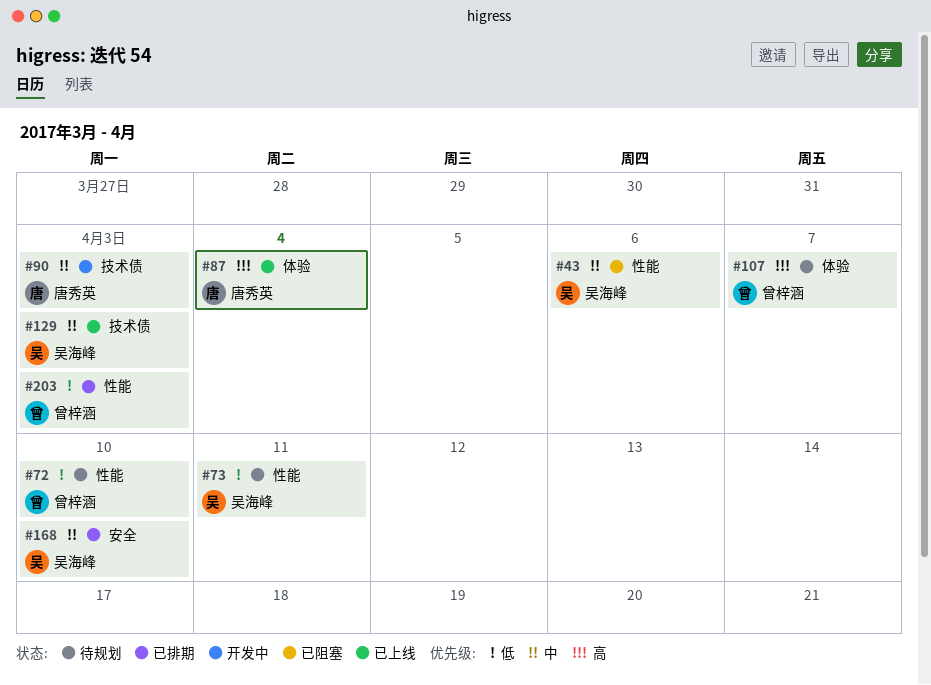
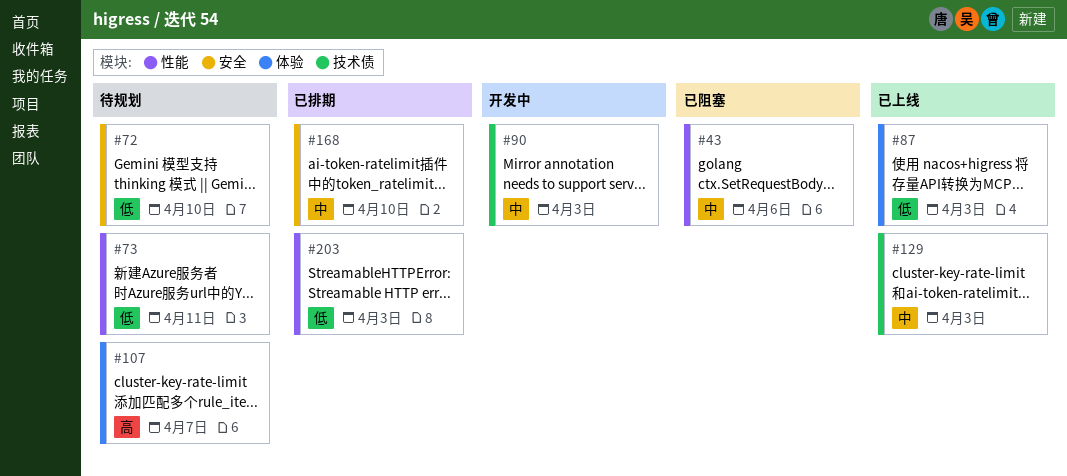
#72, label: 性能 -> 安全
#87, priority: 高 -> 低
#87, due: Apr 4 -> Apr 3

